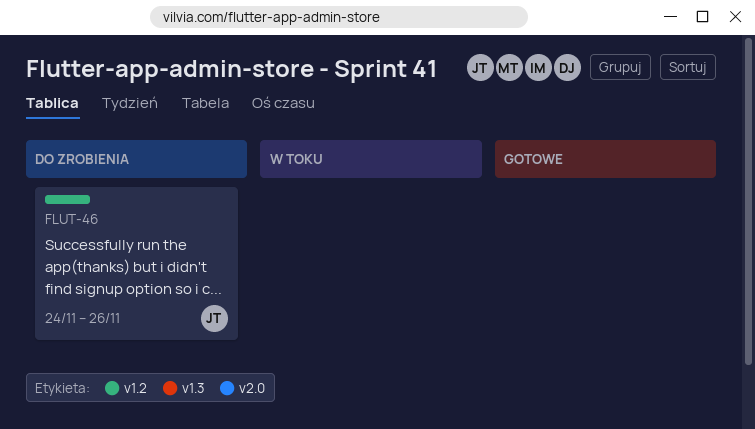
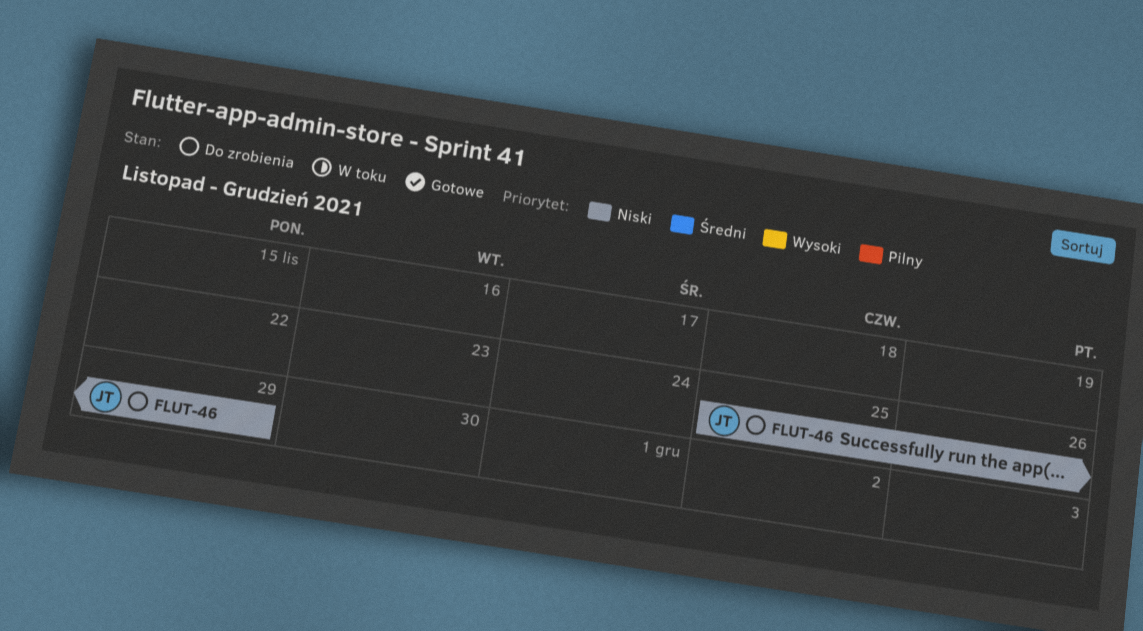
FLUT-46, start: Nov 24 -> Nov 25
FLUT-46, due: Nov 26 -> Nov 29

